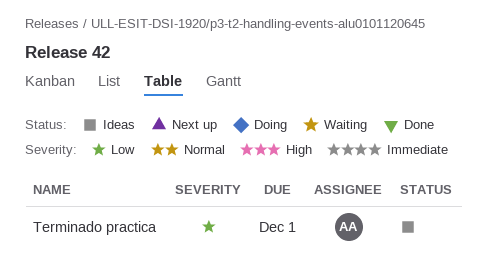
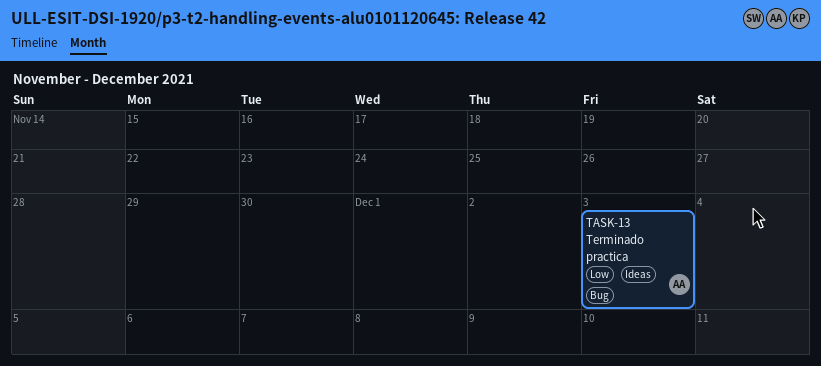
Terminado practica, due: Dec 1 -> Dec 3

